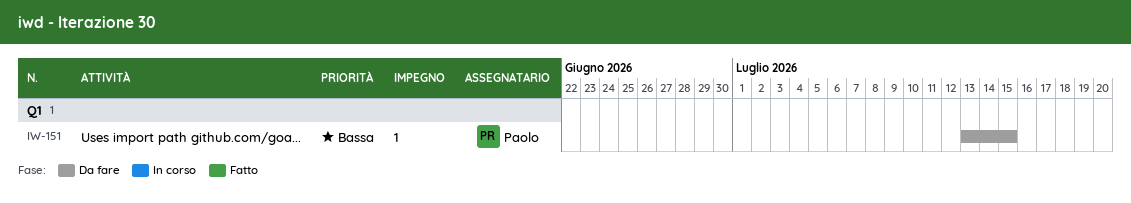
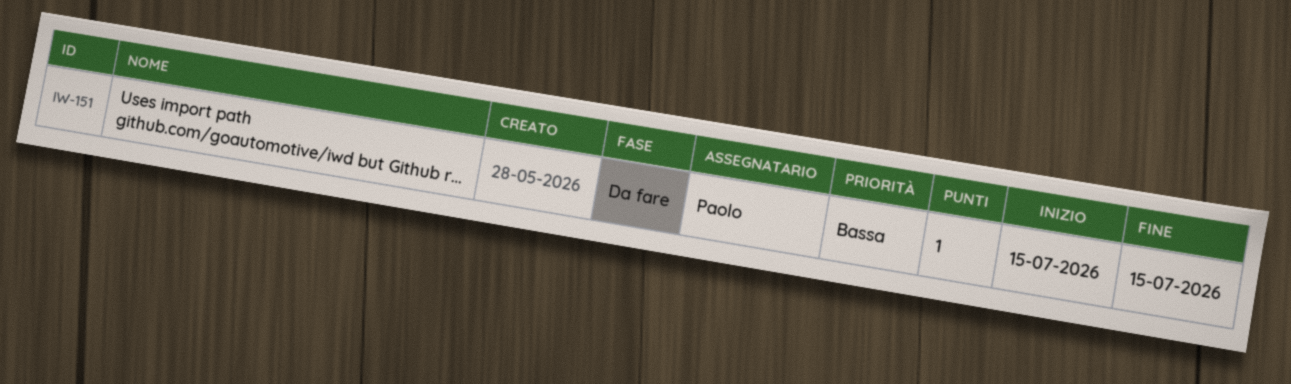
IW-151, start: Jul 13 -> Jul 15

